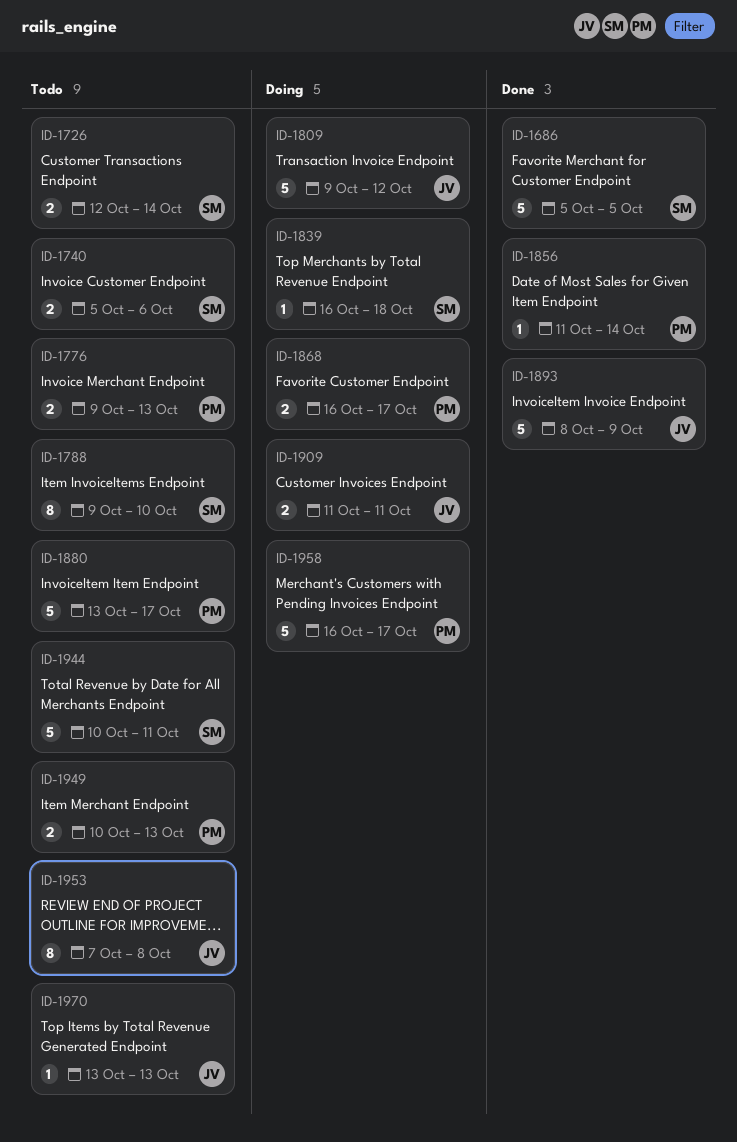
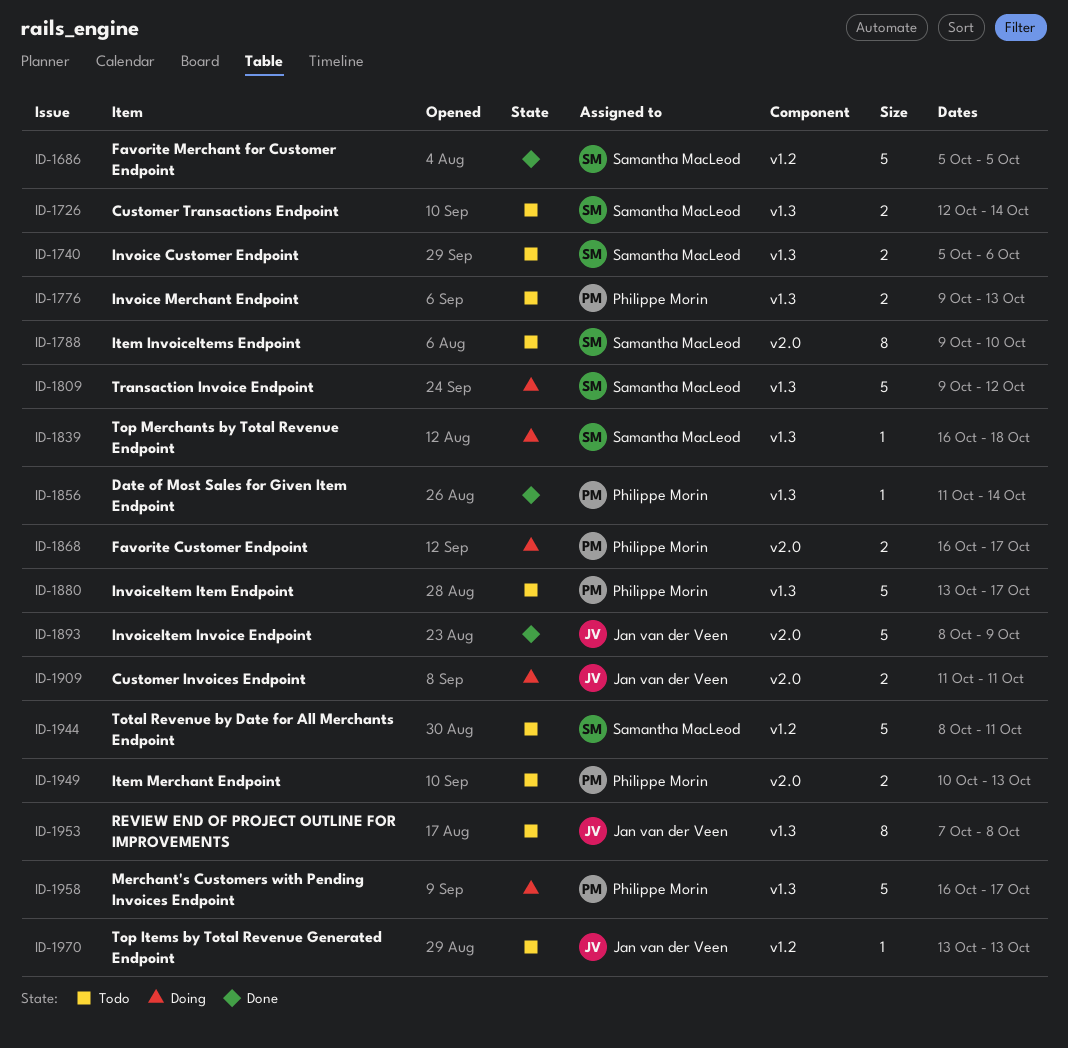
ID-1809, owner: Jan van der Veen -> Samantha MacLeod
ID-1944, start: Oct 10 -> Oct 8

